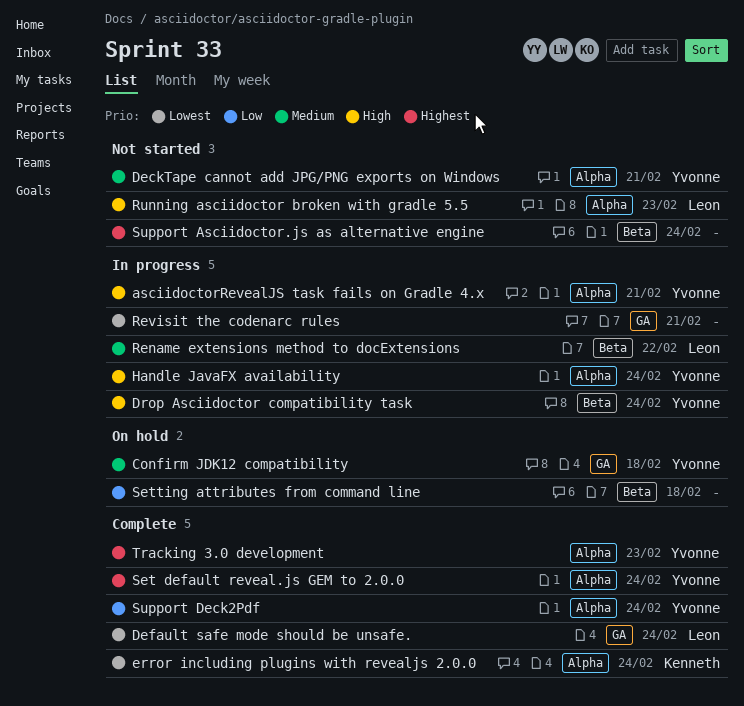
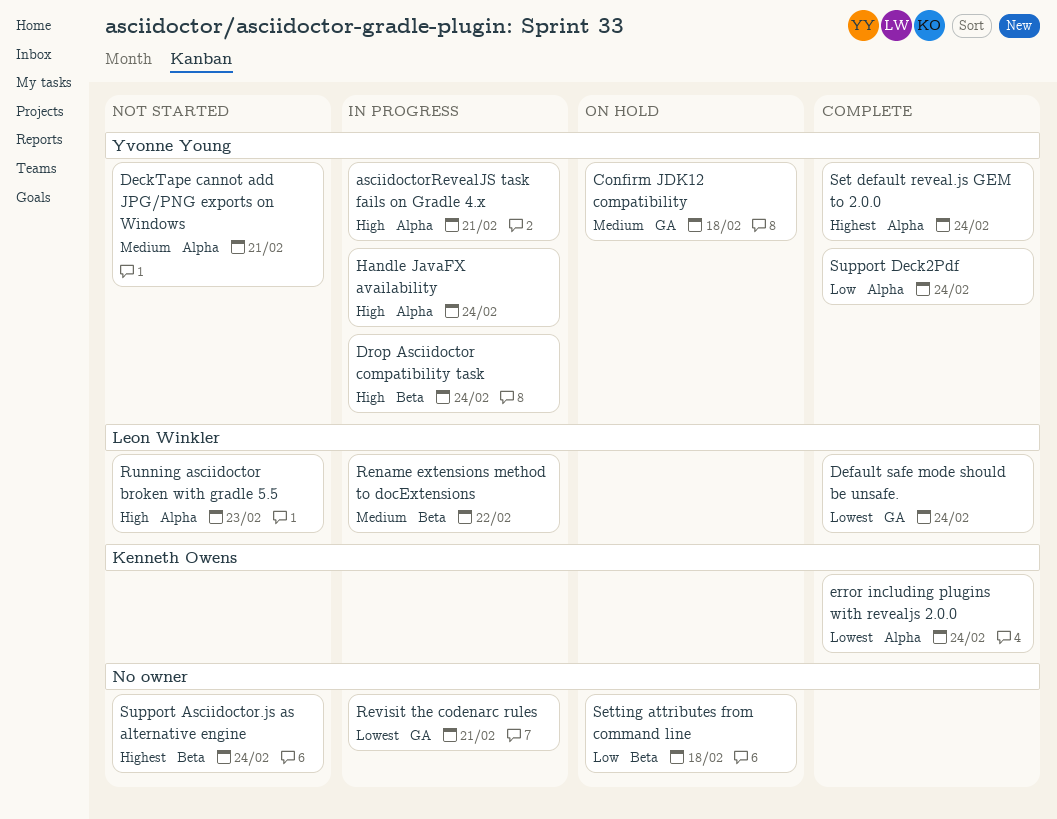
Tracking 3.0 development: present -> none

